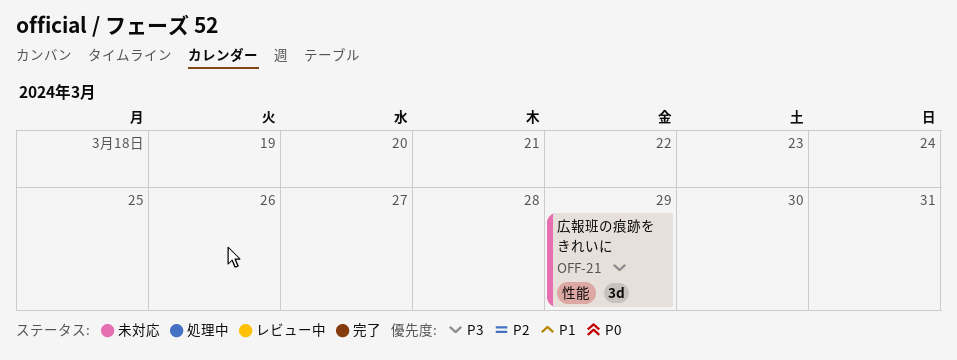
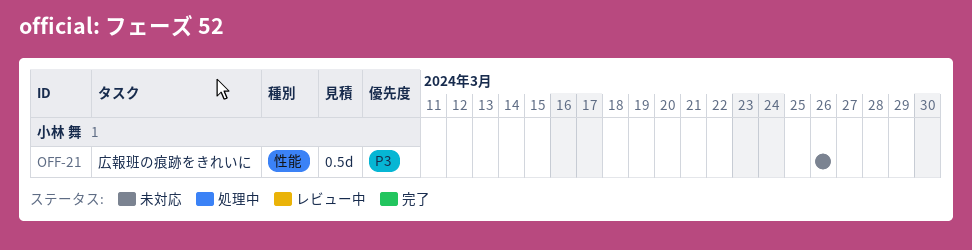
OFF-21, estimate: 3d -> 0.5d
OFF-21, due: Mar 29 -> Mar 26

